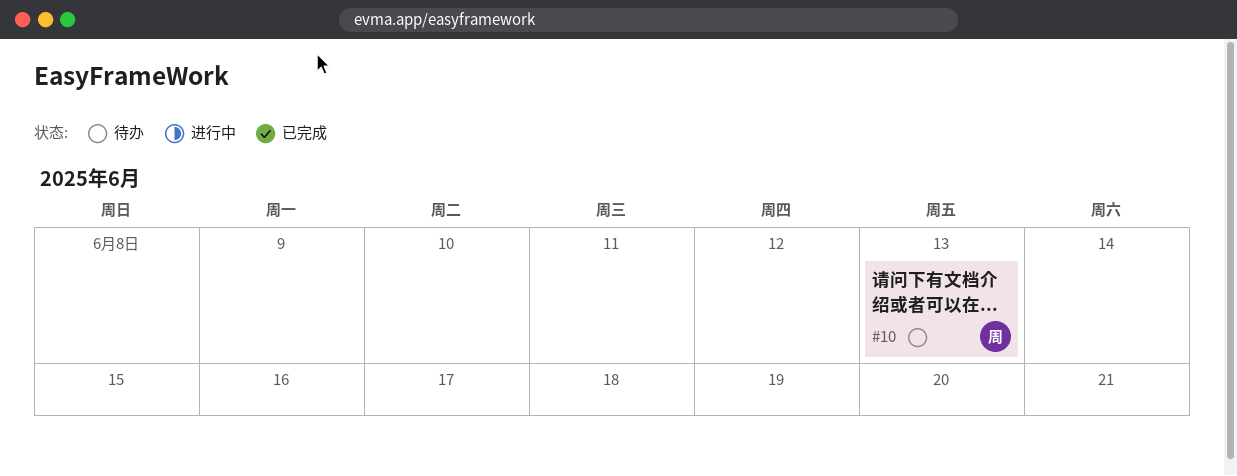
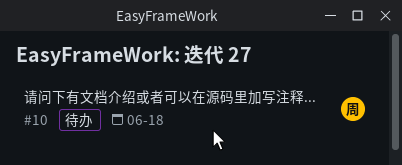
#10, due: Jun 13 -> Jun 18

